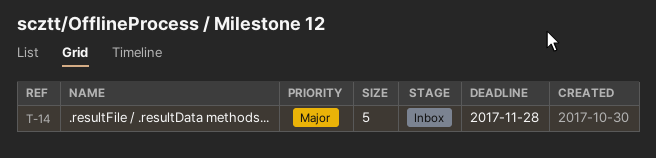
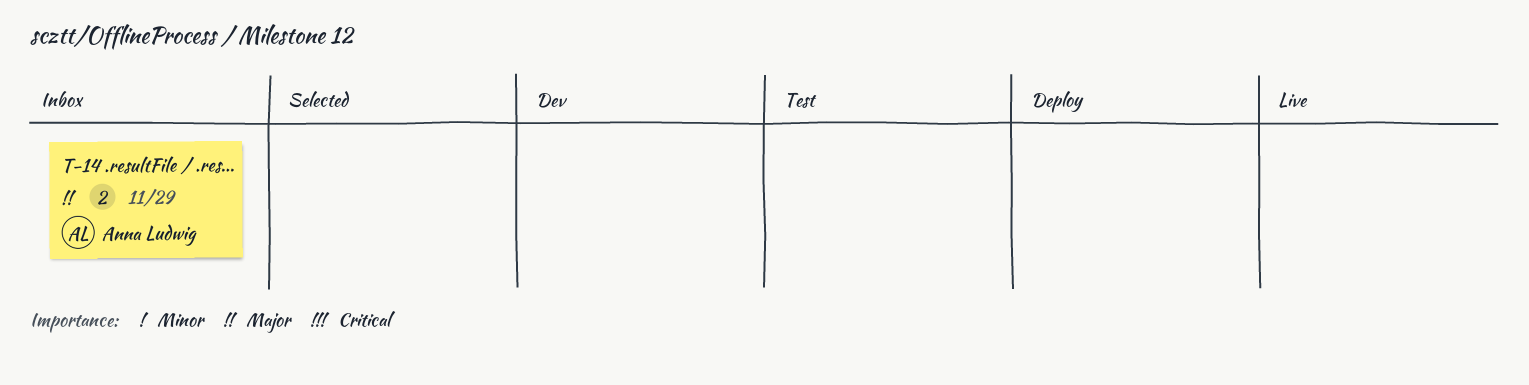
T-14, estimate: 5 -> 2
T-14, due: Nov 28 -> Nov 29

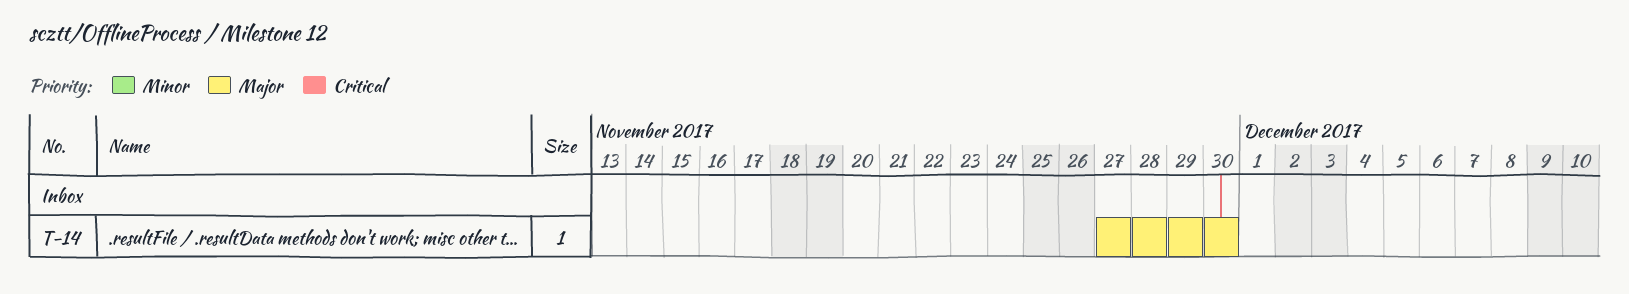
T-14, estimate: 2 -> 1
T-14, due: Nov 29 -> Nov 30

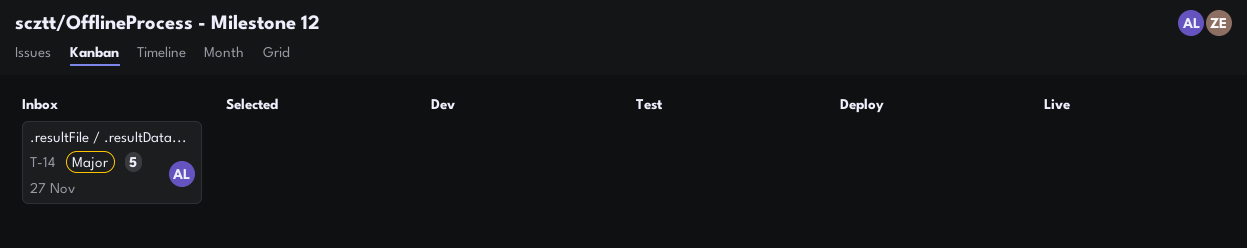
T-14, estimate: 1 -> 5
T-14, due: Nov 30 -> Nov 27

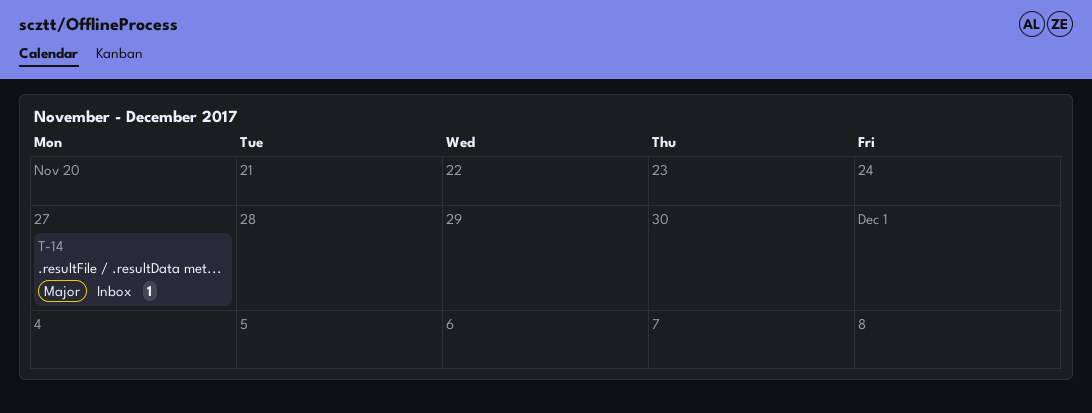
T-14, estimate: 5 -> 1

